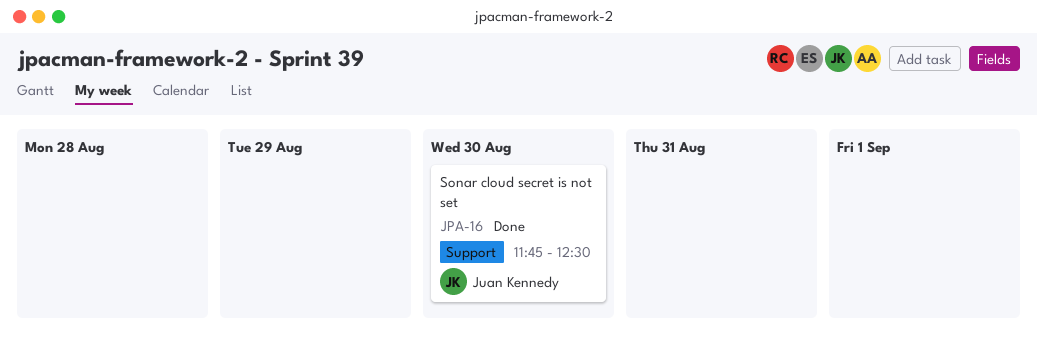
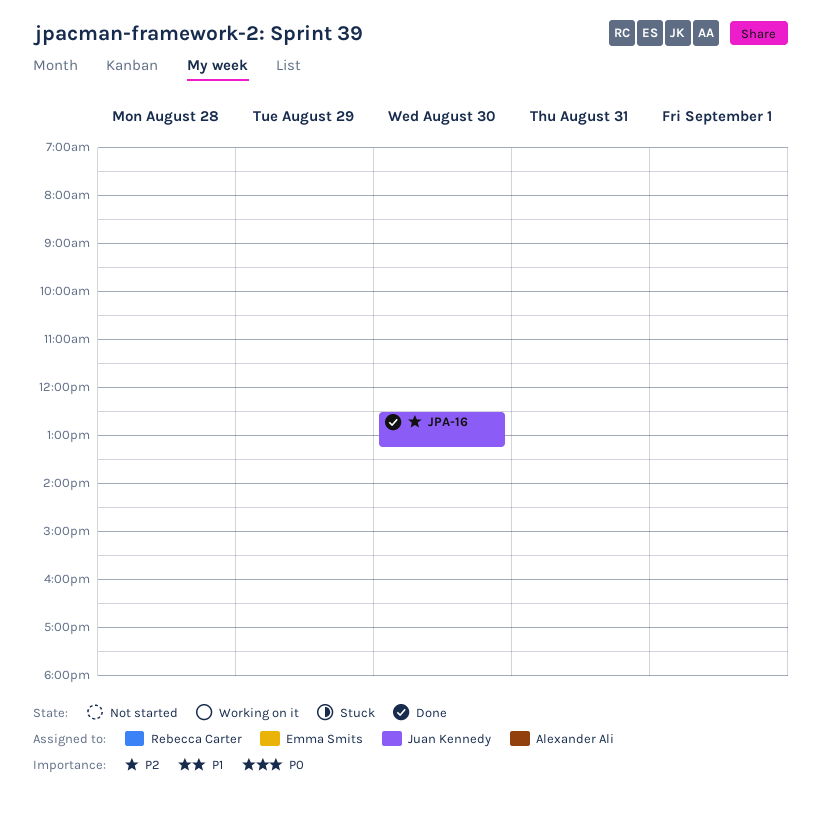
JPA-16, begins: 11:45 -> 12:30
JPA-16, ends: 12:30 -> 13:15

